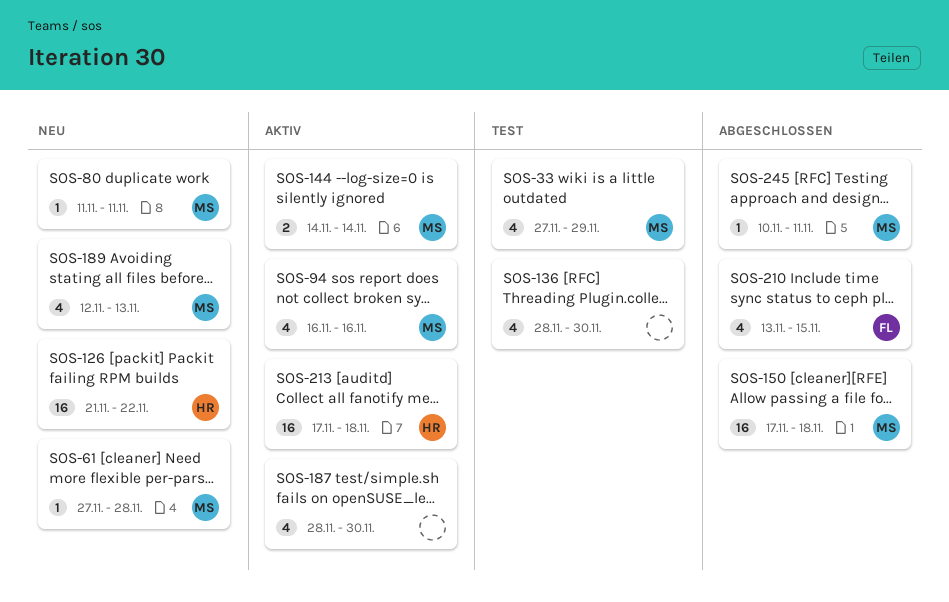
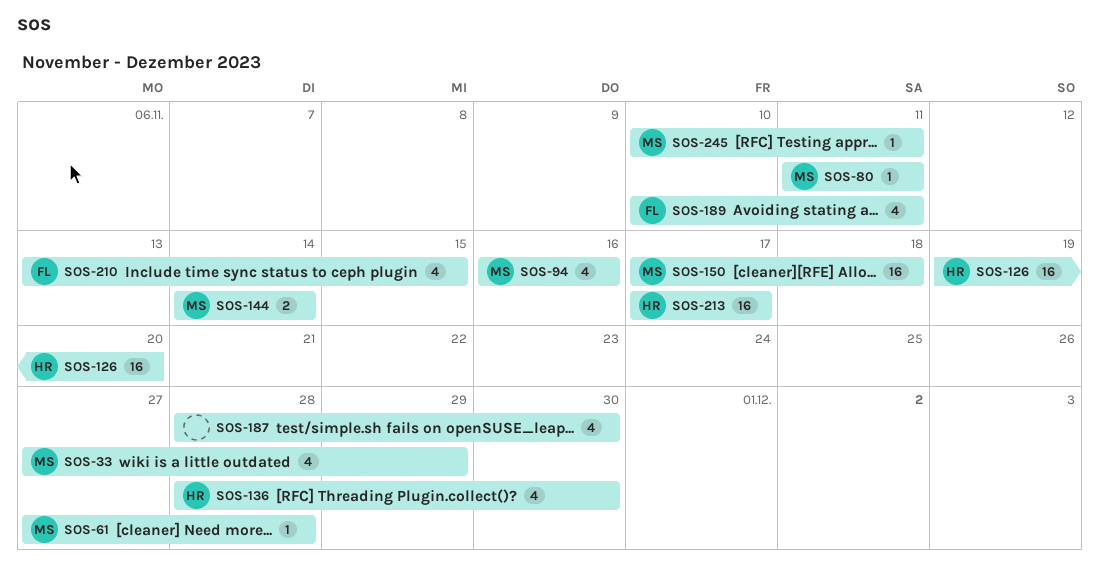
SOS-126, start: Nov 21 -> Nov 19
SOS-126, due: Nov 22 -> Nov 20
SOS-136, owner: none -> HR
SOS-189, owner: MS -> FL
SOS-189, start: Nov 12 -> Nov 10
SOS-189, due: Nov 13 -> Nov 11
SOS-213, due: Nov 18 -> Nov 17

